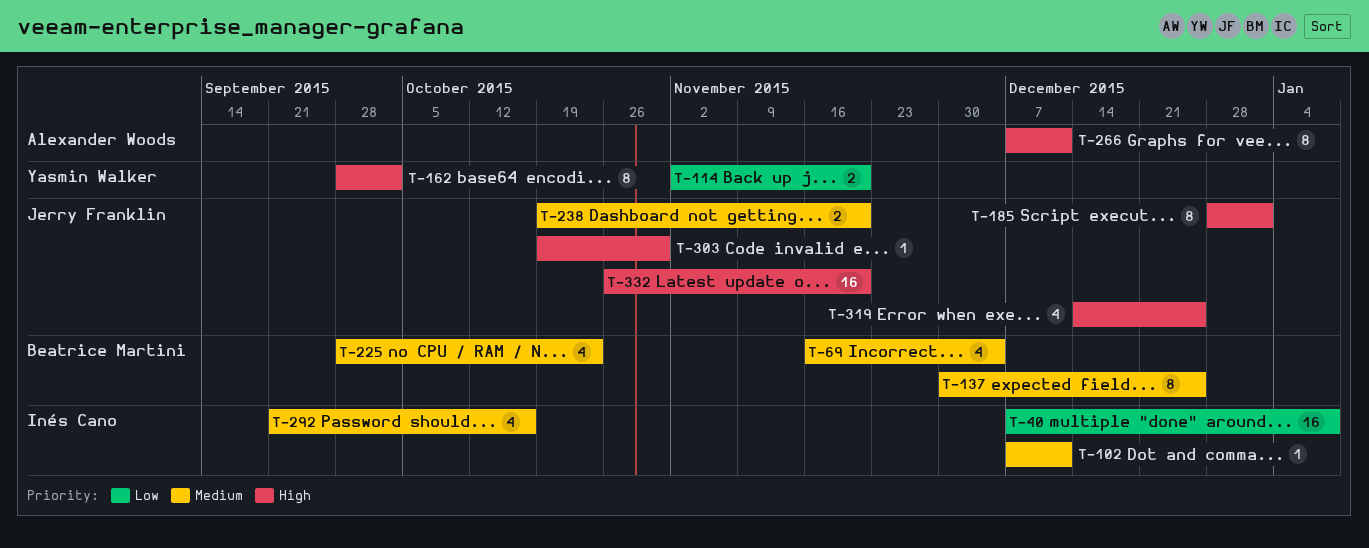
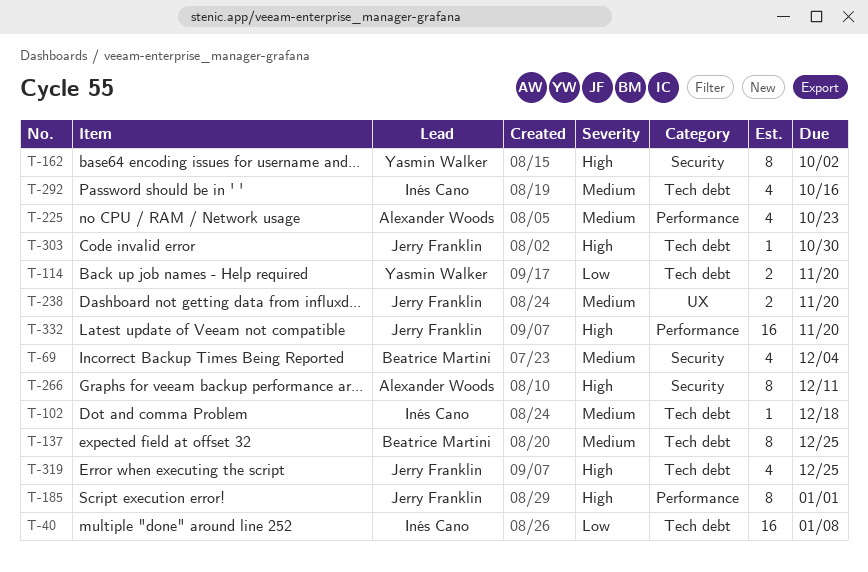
T-102, due: Dec 11 -> Dec 18
T-225, owner: Beatrice Martini -> Alexander Woods

